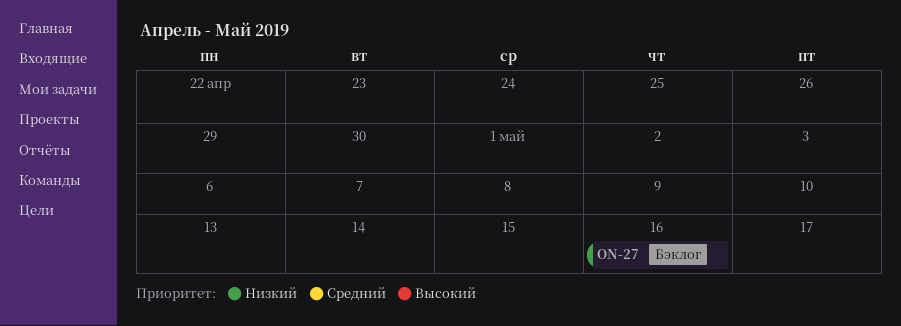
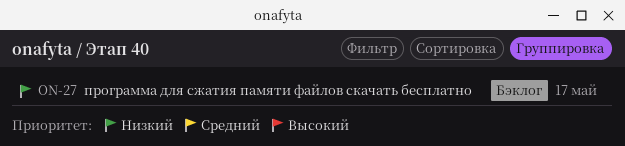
ON-27, due: May 16 -> May 17

